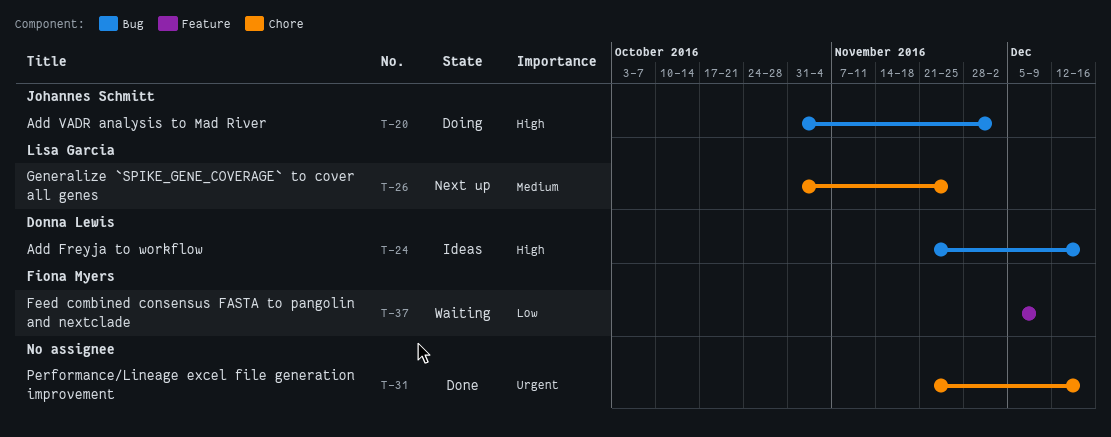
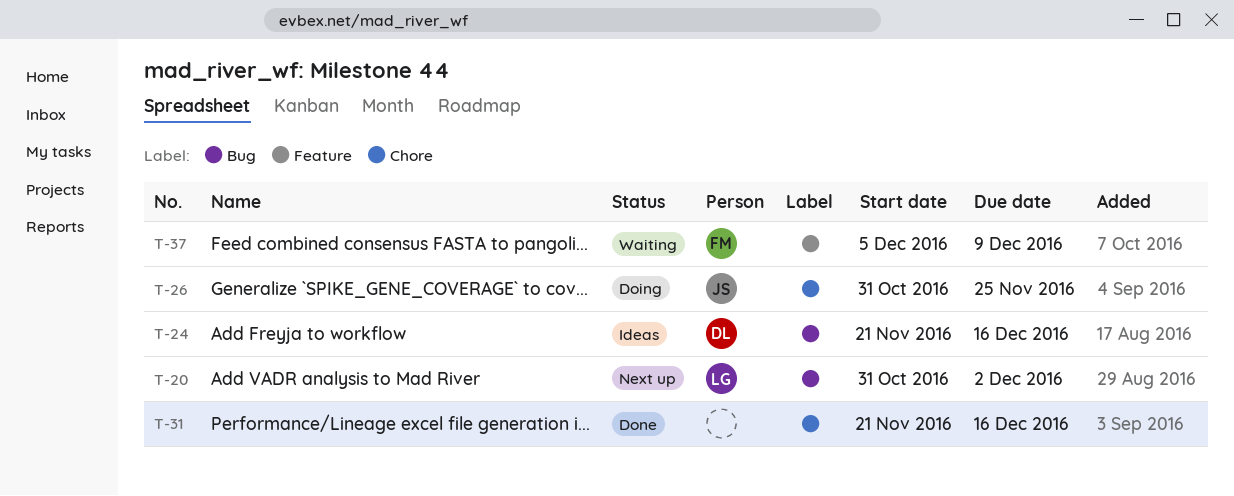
T-20, status: Doing -> Next up
T-20, owner: Johannes Schmitt -> Lisa Garcia
T-26, status: Next up -> Doing
T-26, owner: Lisa Garcia -> Johannes Schmitt

